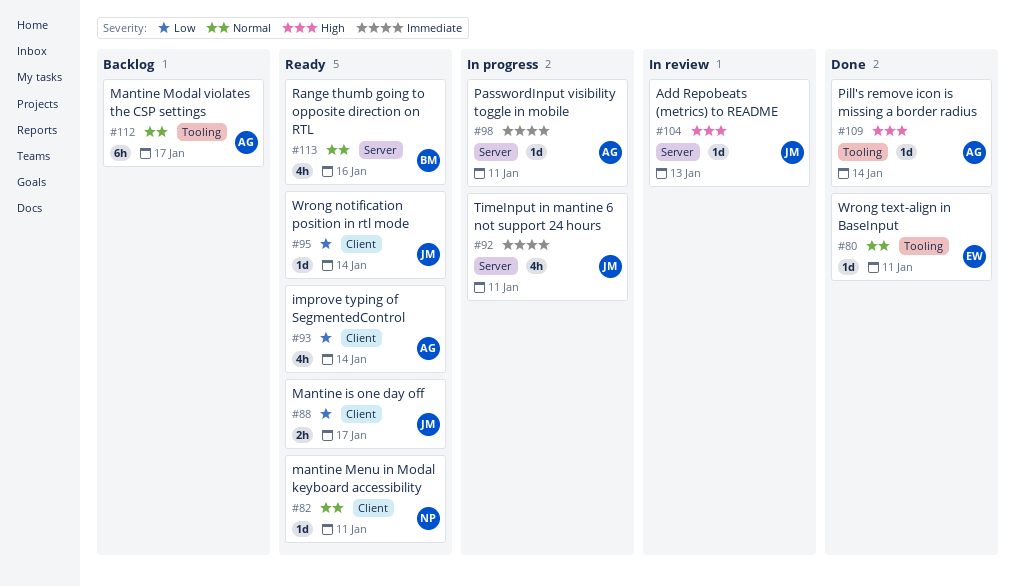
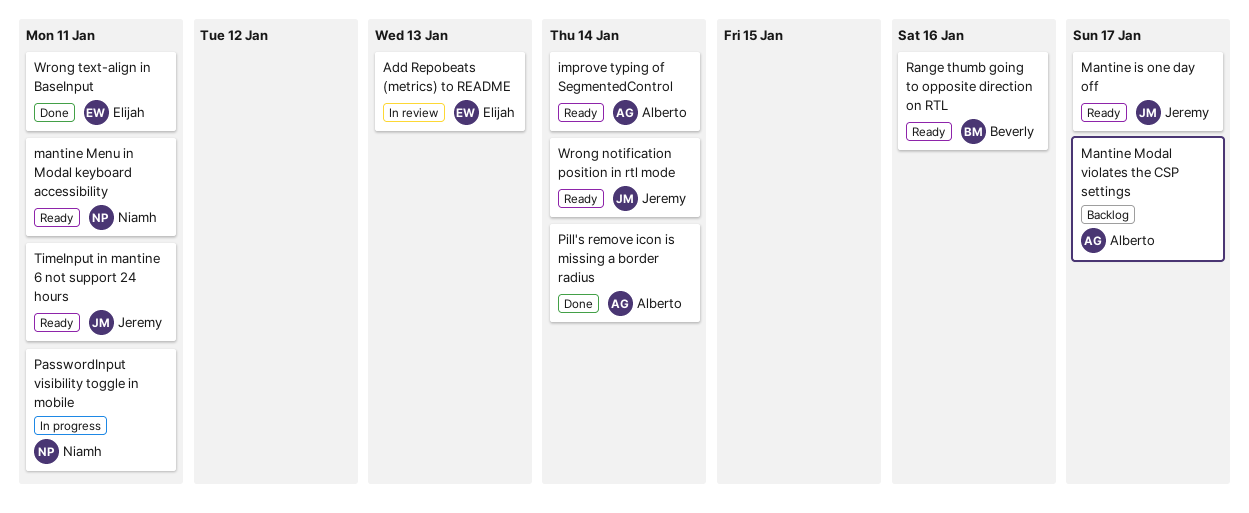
Add Repobeats (metrics) to README, owner: Jeremy -> Elijah
PasswordInput visibility toggle in mobile, owner: Alberto -> Niamh
TimeInput in mantine 6 not support 24 hours, status: In progress -> Ready

